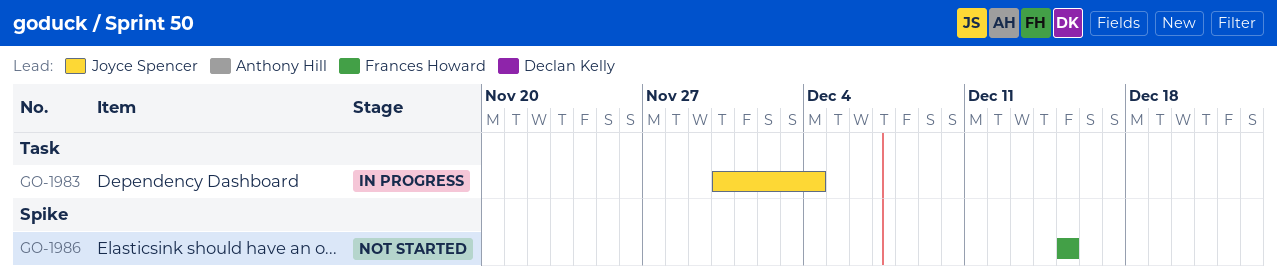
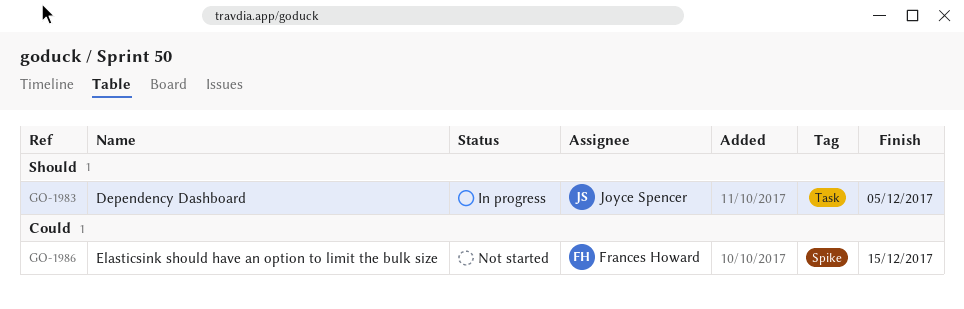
GO-1983, due: Dec 4 -> Dec 5

